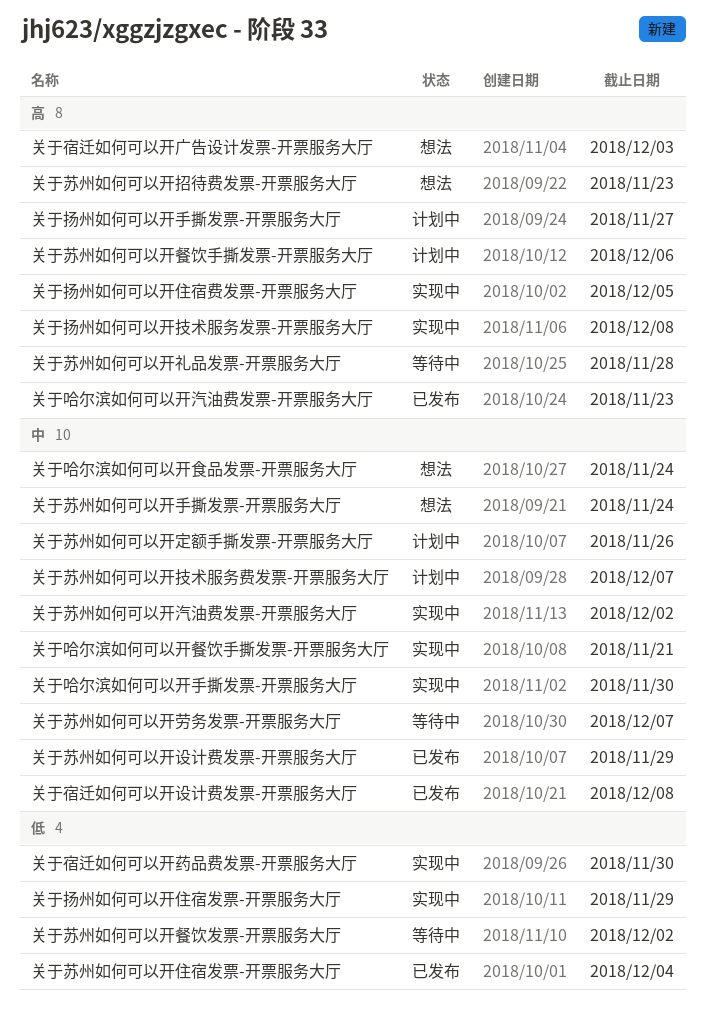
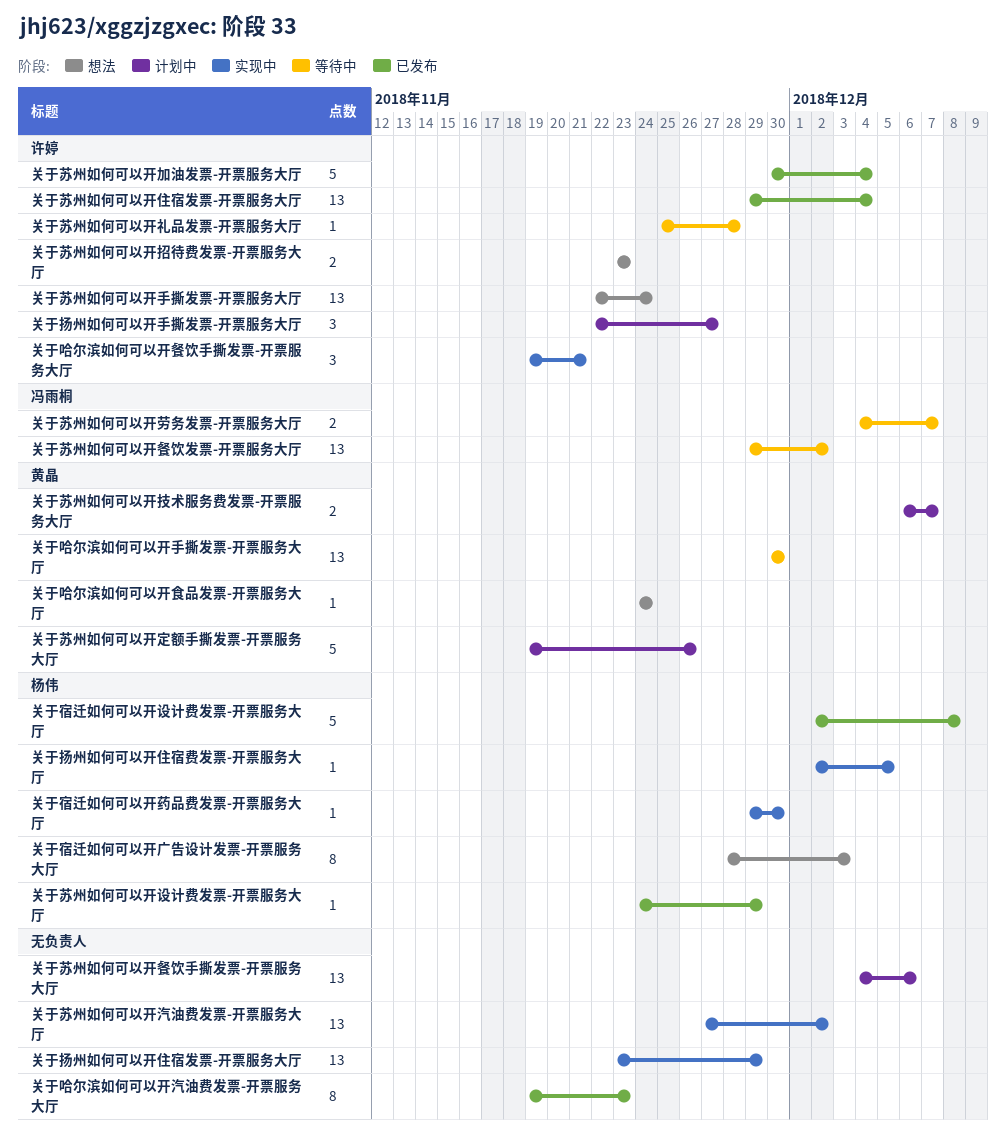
关于哈尔滨如何可以开手撕发票-开票服务大厅, status: 实现中 -> 等待中
关于扬州如何可以开技术服务发票-开票服务大厅: present -> none
关于苏州如何可以开加油发票-开票服务大厅: none -> present

